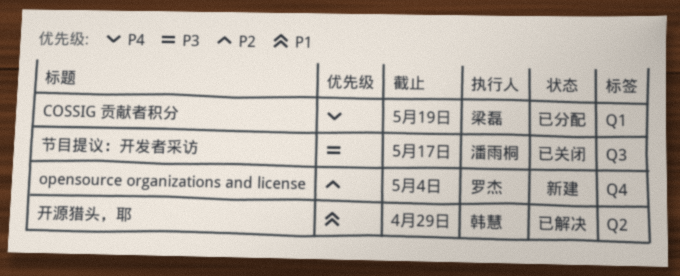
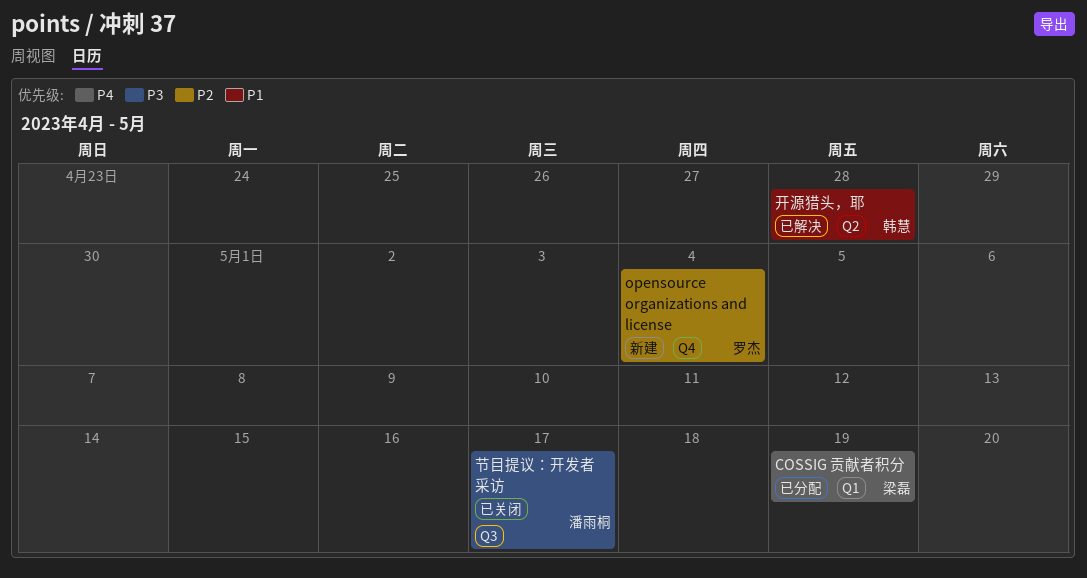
开源猎头，耶, due: Apr 29 -> Apr 28

